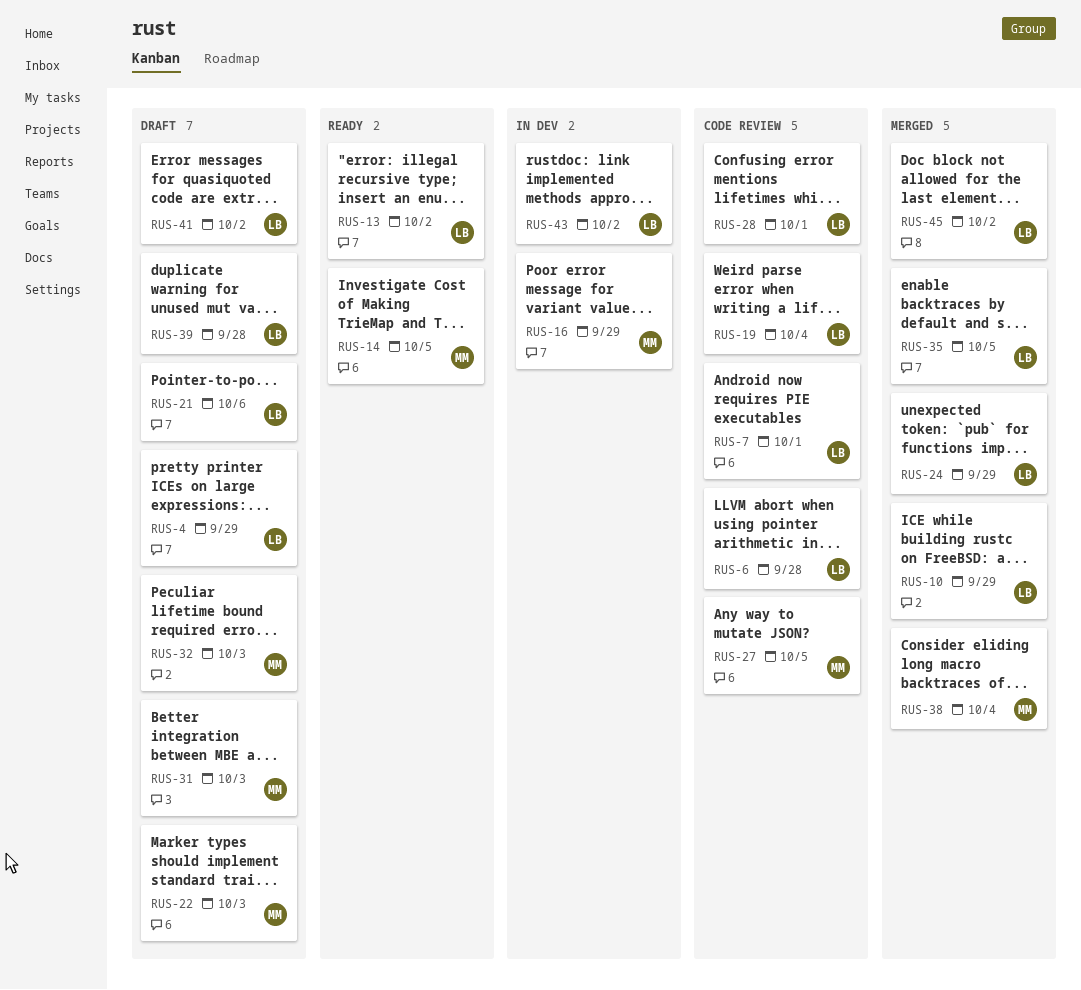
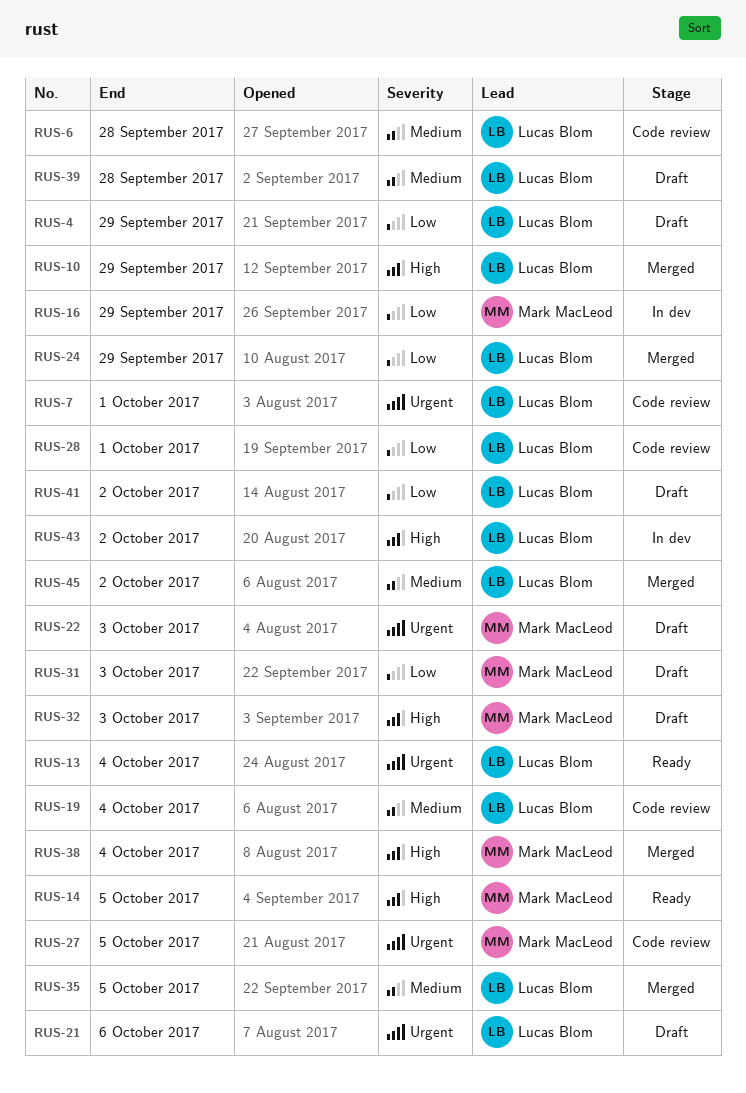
RUS-13, due: Oct 2 -> Oct 4

